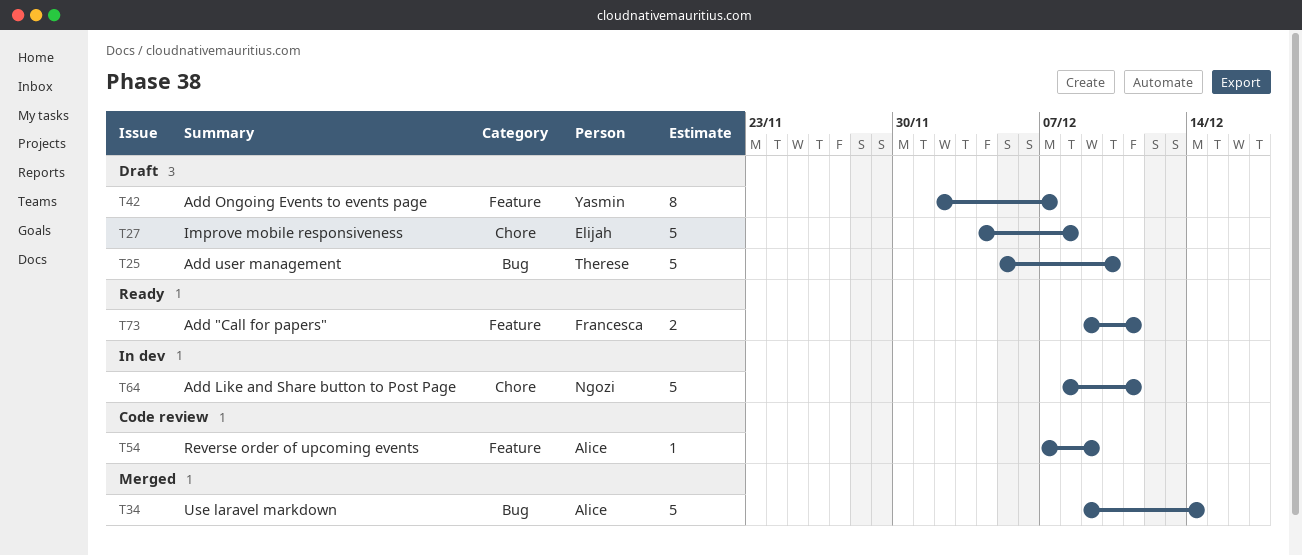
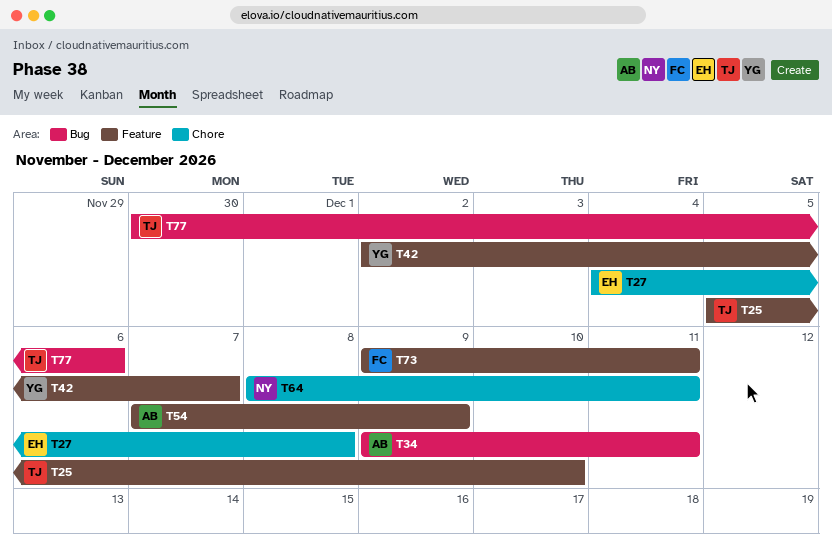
T25, label: Bug -> Feature
T34, due: Dec 14 -> Dec 11
T77: none -> present

